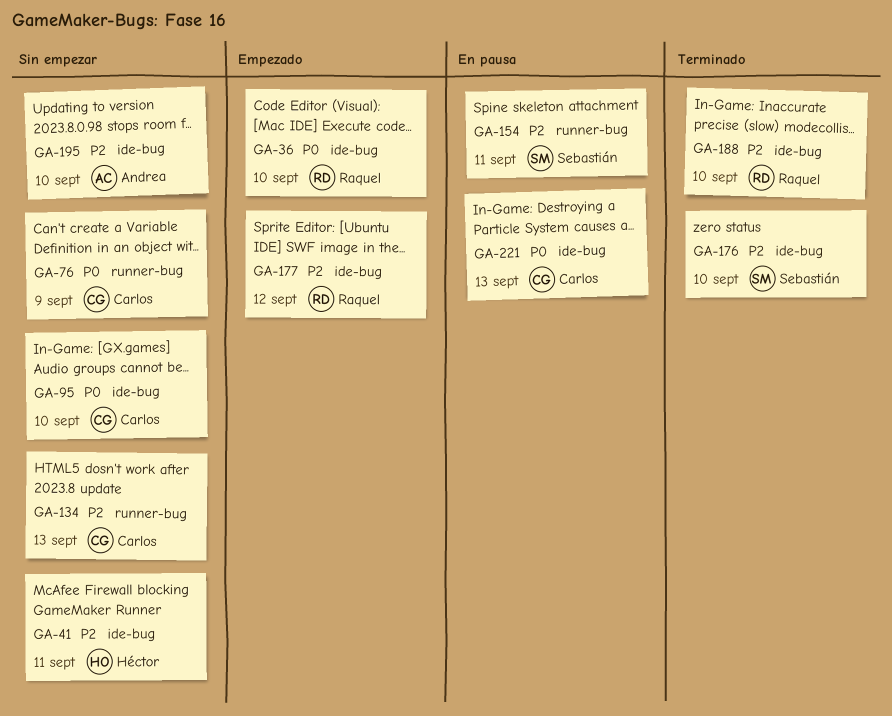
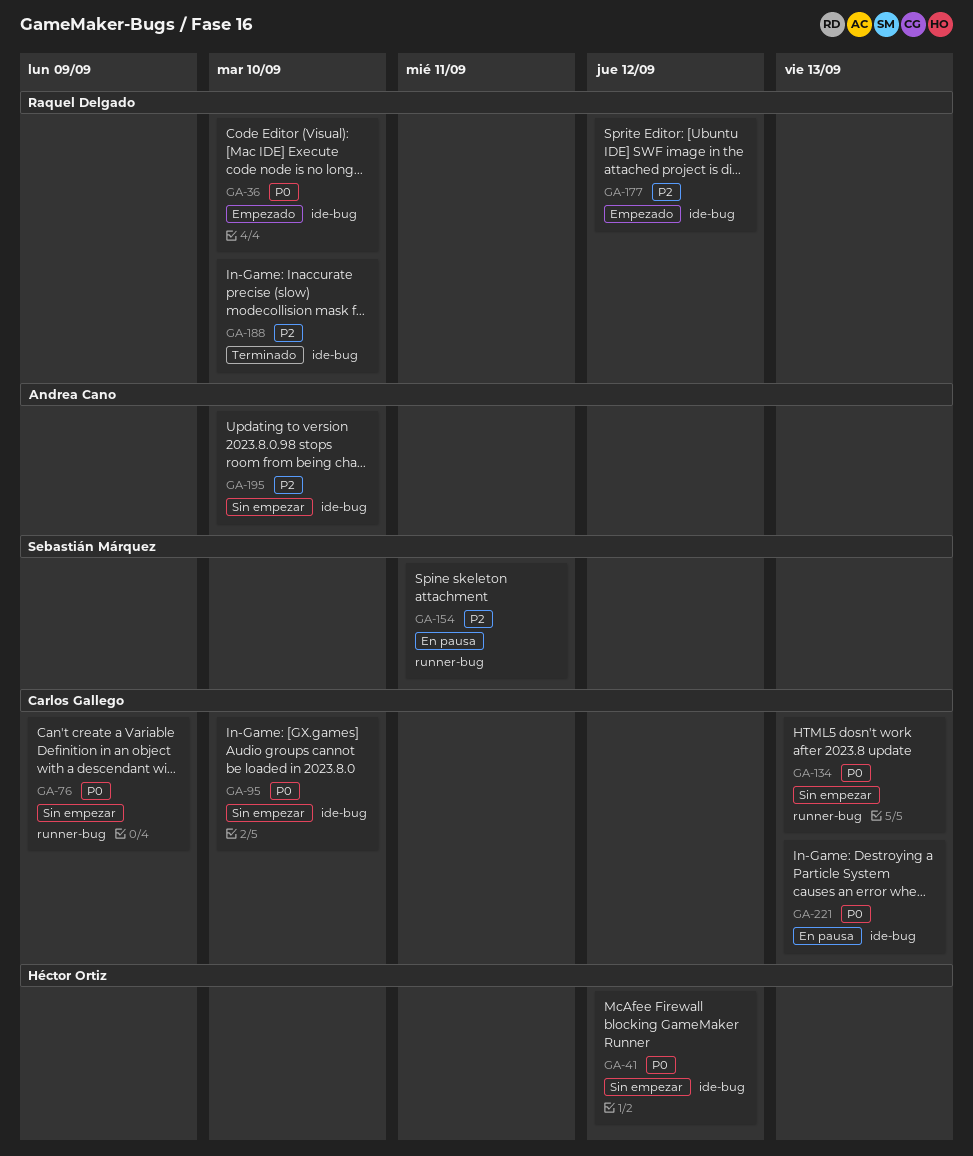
GA-41, priority: P2 -> P0
GA-41, due: Sep 11 -> Sep 12
GA-134, priority: P2 -> P0
GA-176: present -> none

